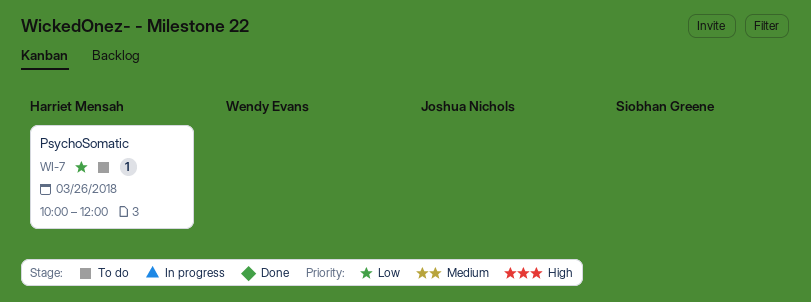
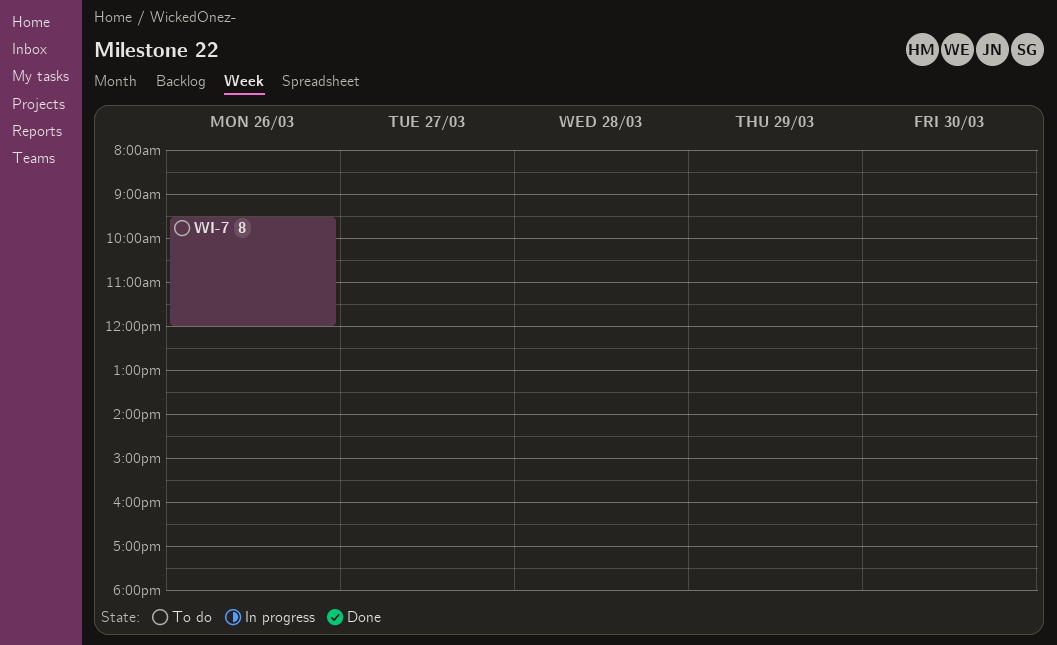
WI-7, estimate: 1 -> 8
WI-7, begins: 10:00 -> 09:30

